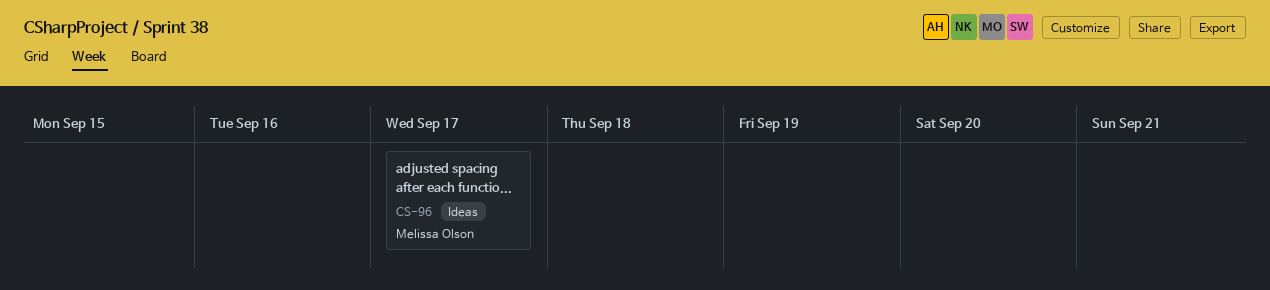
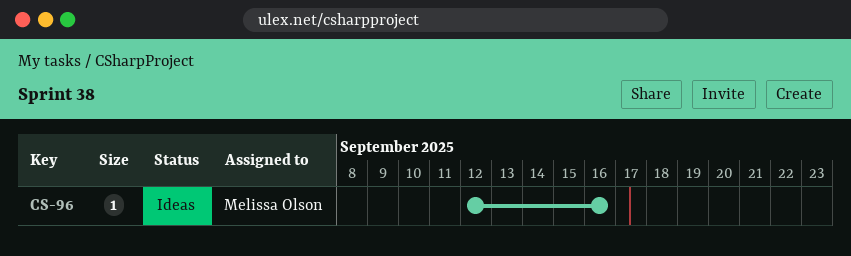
CS-96, due: Sep 17 -> Sep 16

